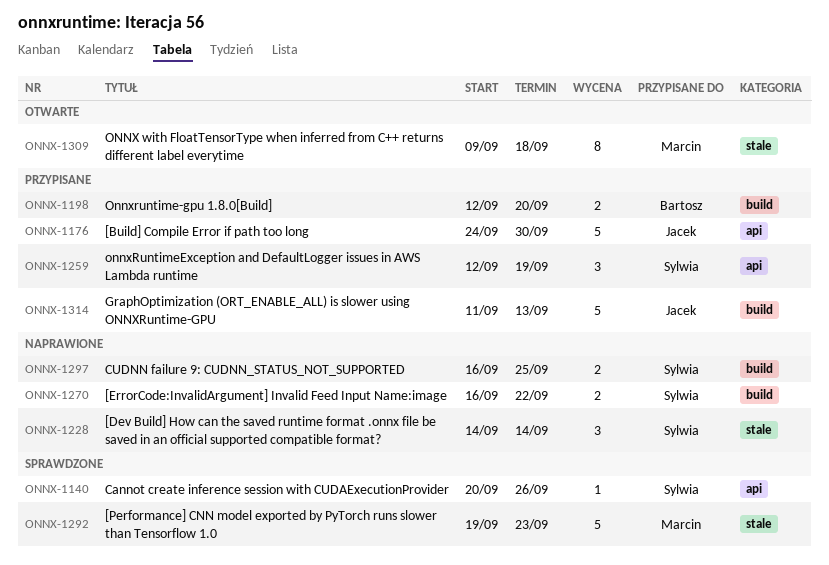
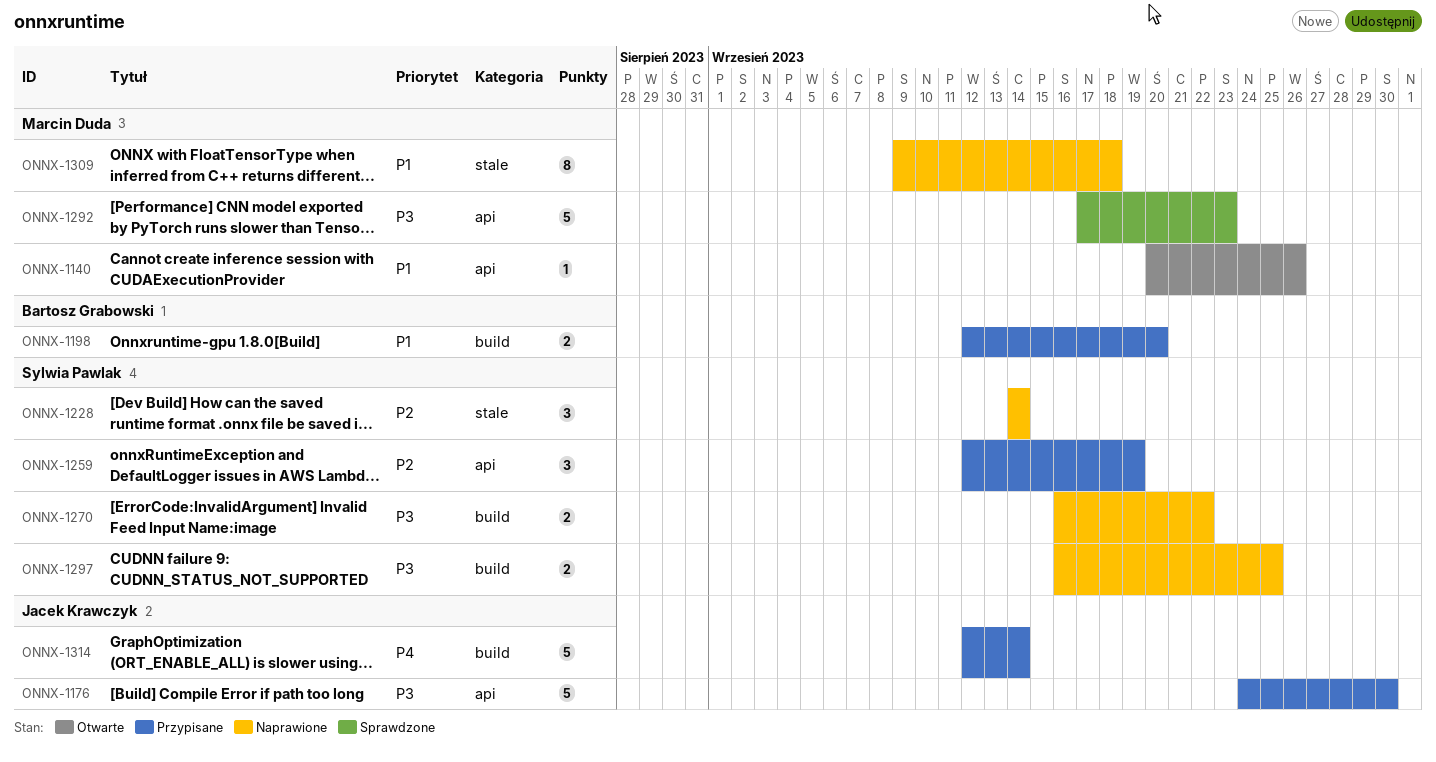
ONNX-1140, status: Sprawdzone -> Otwarte
ONNX-1140, owner: Sylwia Pawlak -> Marcin Duda
ONNX-1292, label: stale -> api
ONNX-1292, start: Sep 19 -> Sep 17
ONNX-1309, status: Otwarte -> Naprawione
ONNX-1314, start: Sep 11 -> Sep 12
ONNX-1314, due: Sep 13 -> Sep 14

